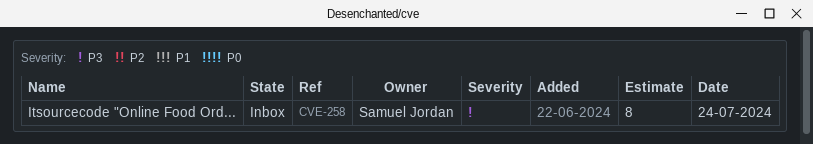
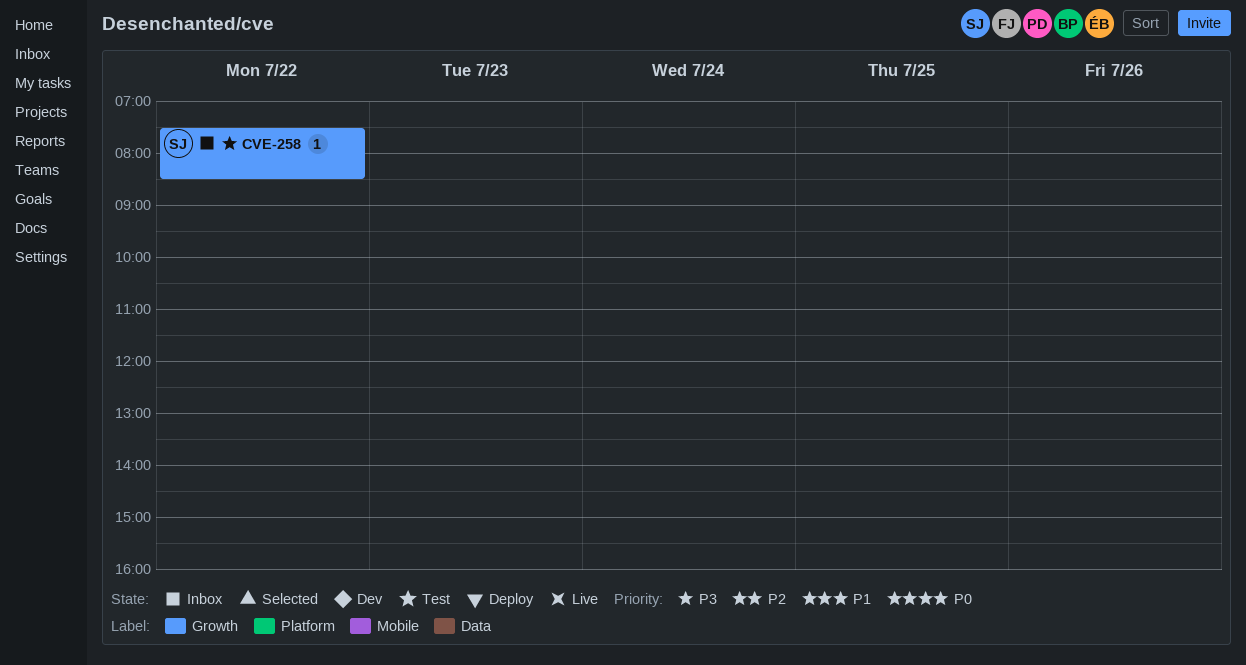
CVE-258, estimate: 8 -> 1
CVE-258, day: Jul 24 -> Jul 22

